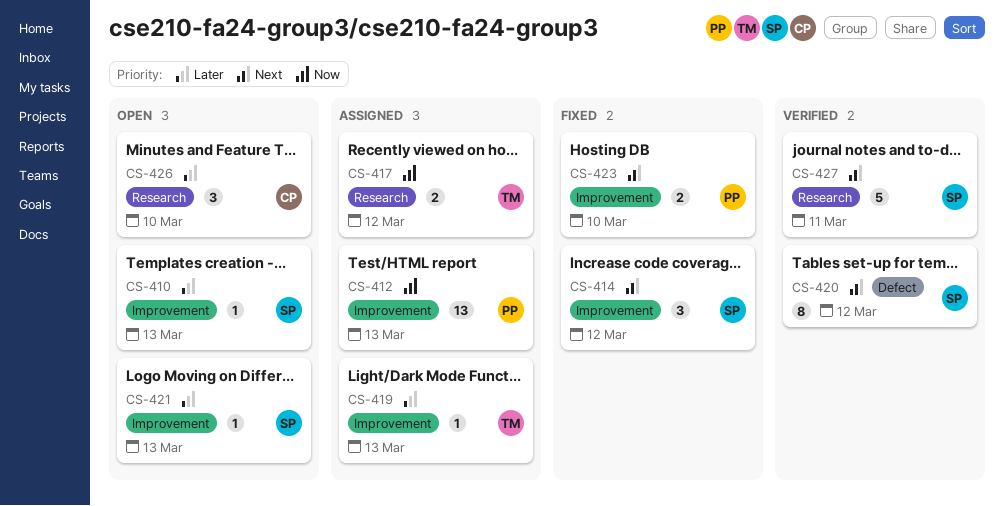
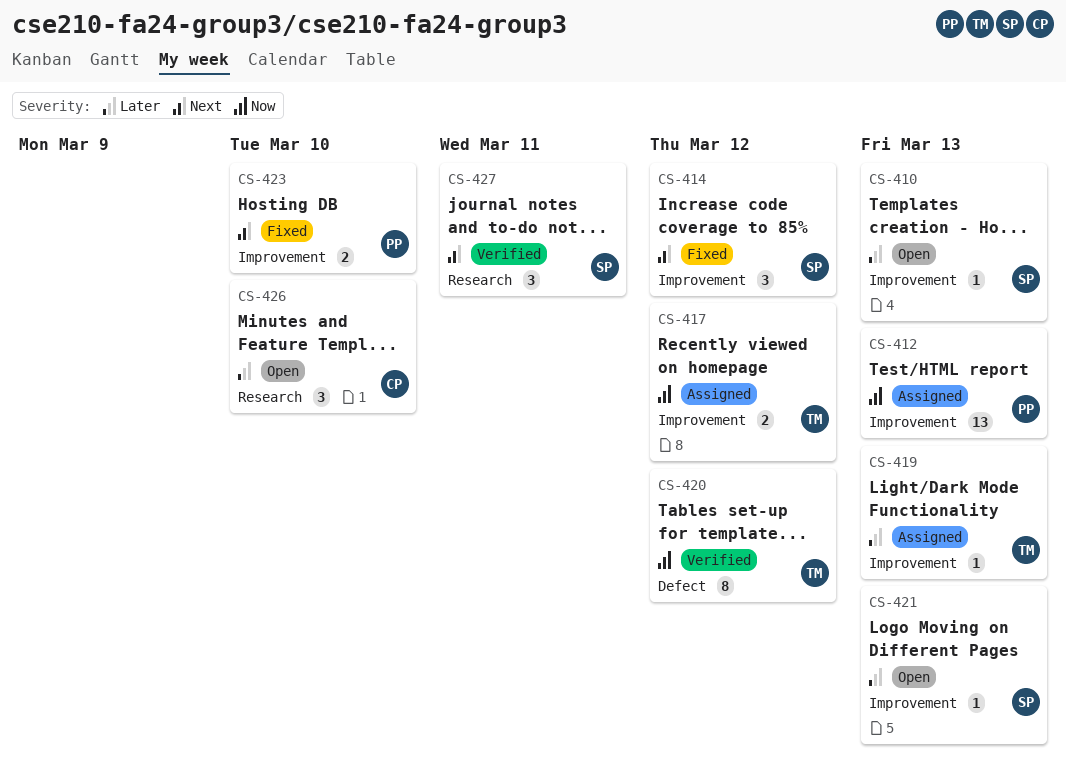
CS-417, label: Research -> Improvement
CS-420, owner: SP -> TM
CS-420, priority: Next -> Now
CS-427, estimate: 5 -> 3

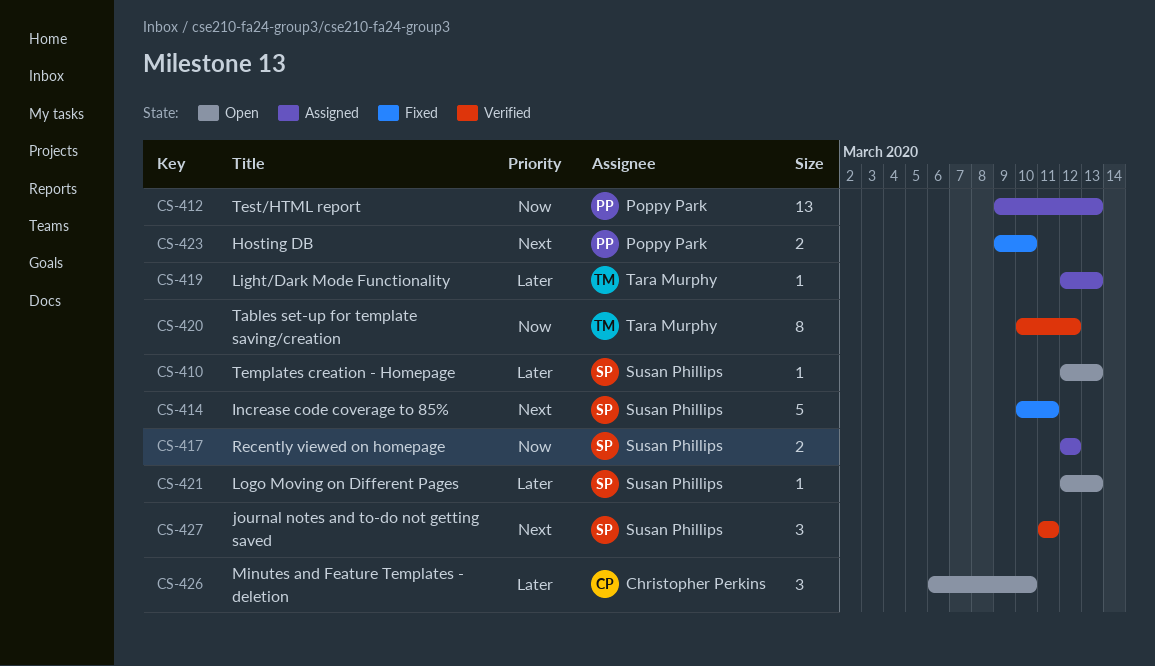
CS-414, estimate: 3 -> 5
CS-414, due: Mar 12 -> Mar 11
CS-417, owner: Tara Murphy -> Susan Phillips

